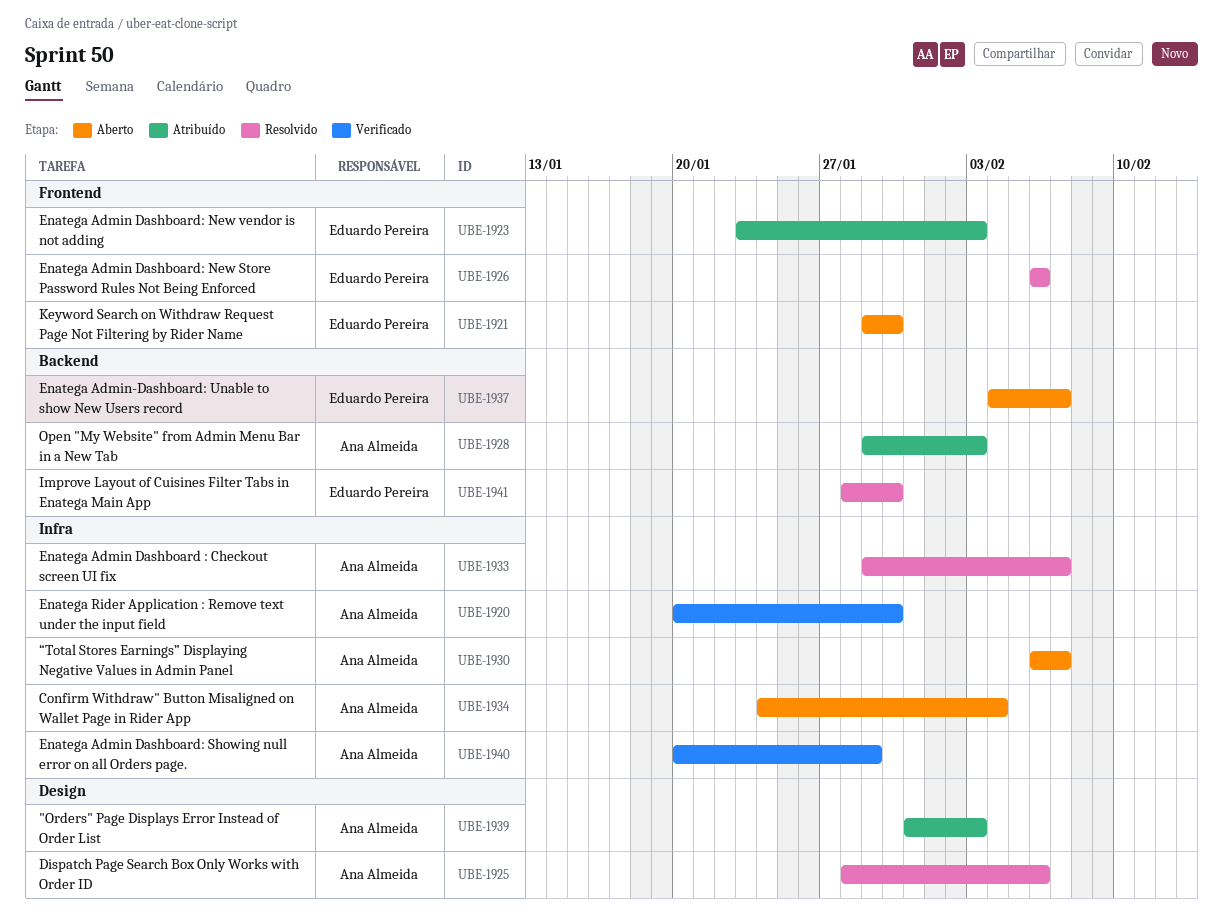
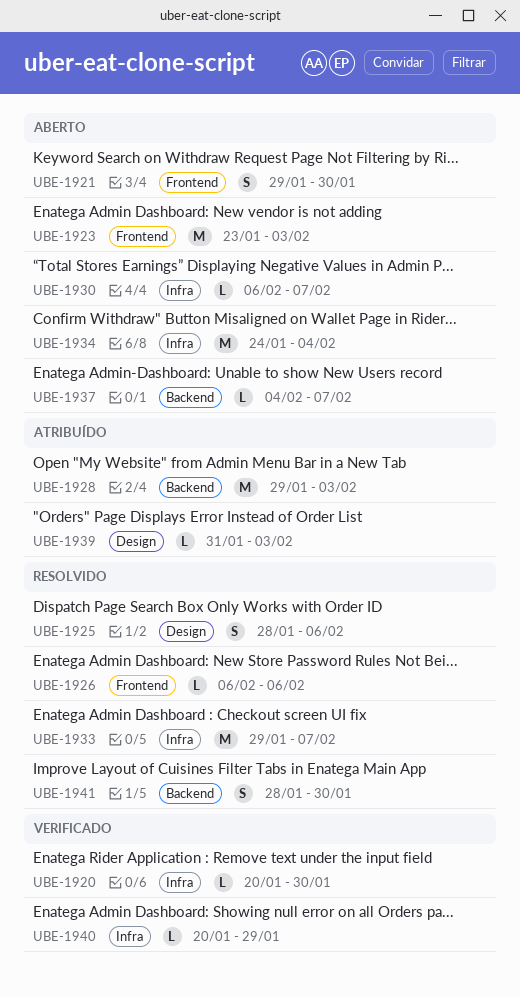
UBE-1923, status: Atribuído -> Aberto

